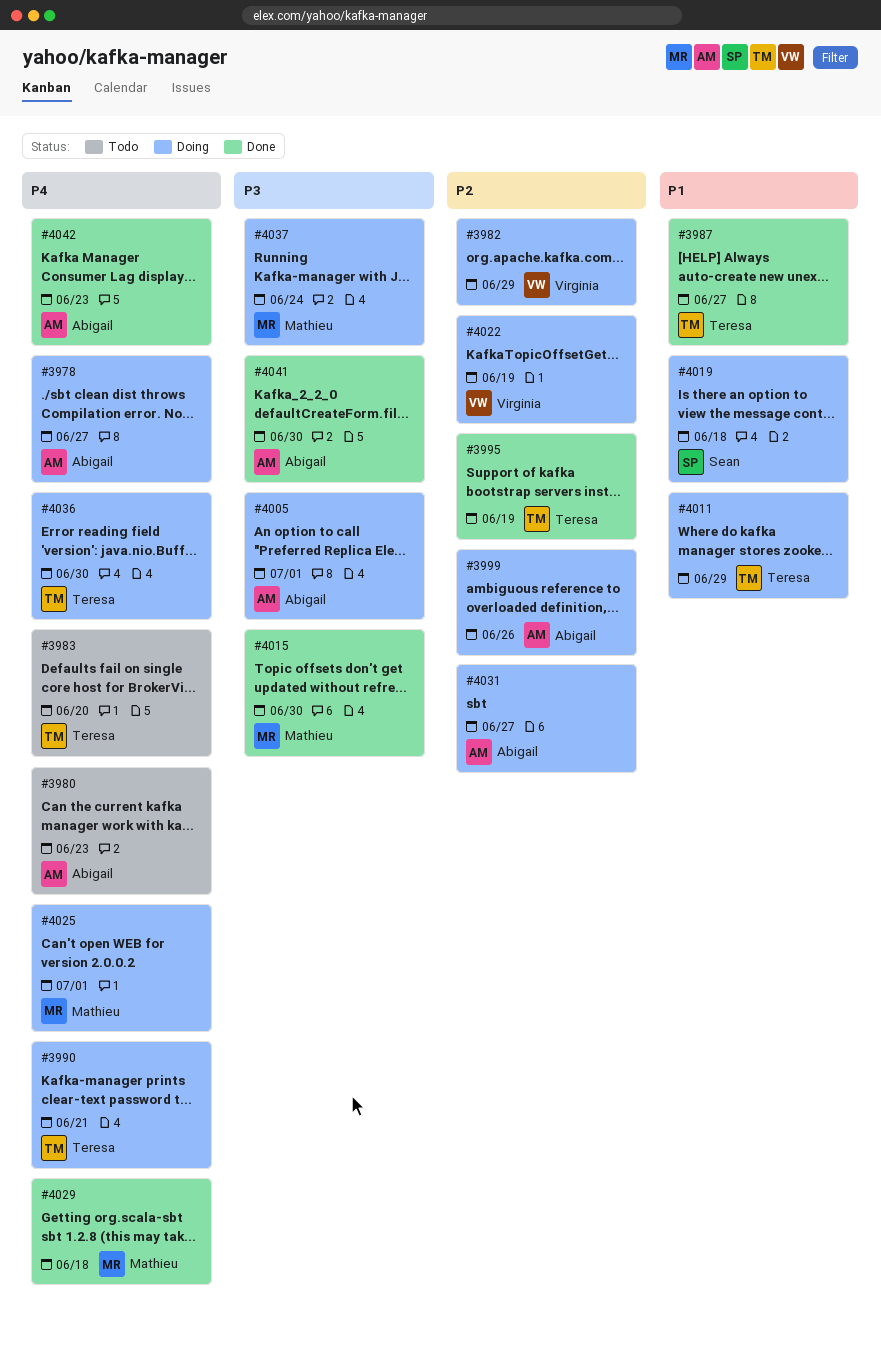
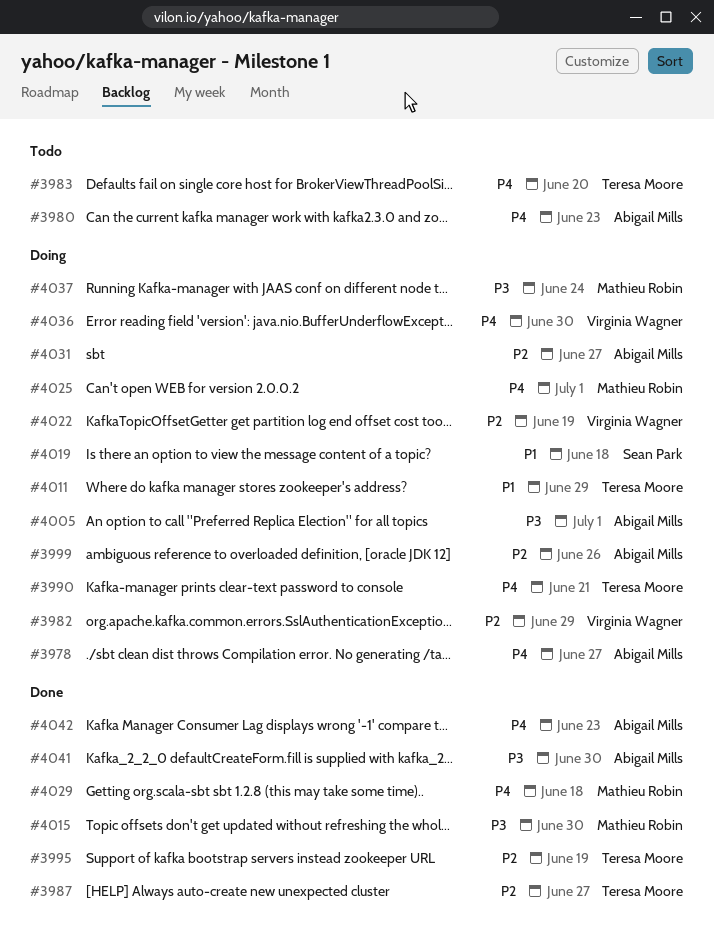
#3987, priority: P1 -> P2
#4036, owner: Teresa Moore -> Virginia Wagner

